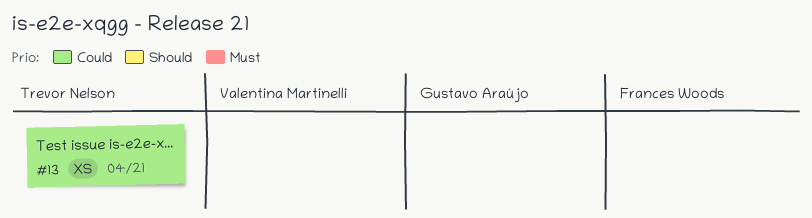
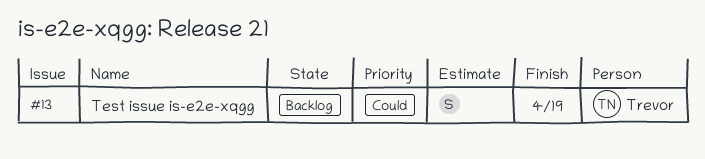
#13, estimate: XS -> S
#13, due: Apr 21 -> Apr 19

